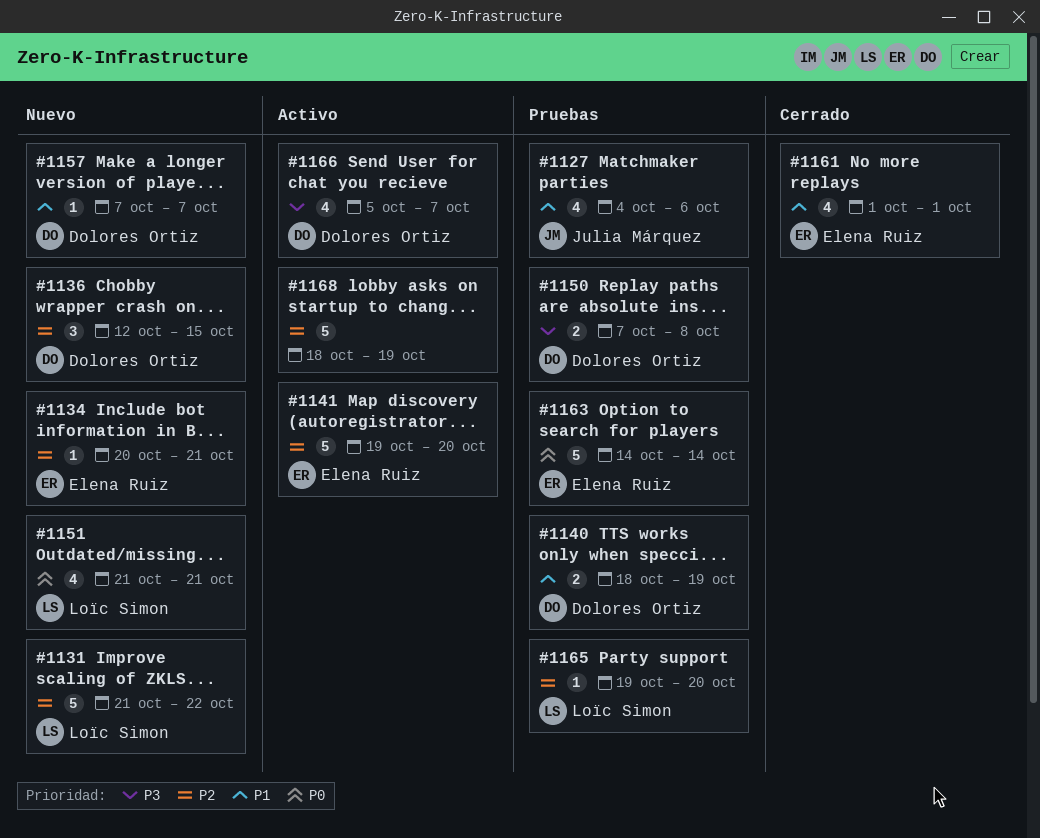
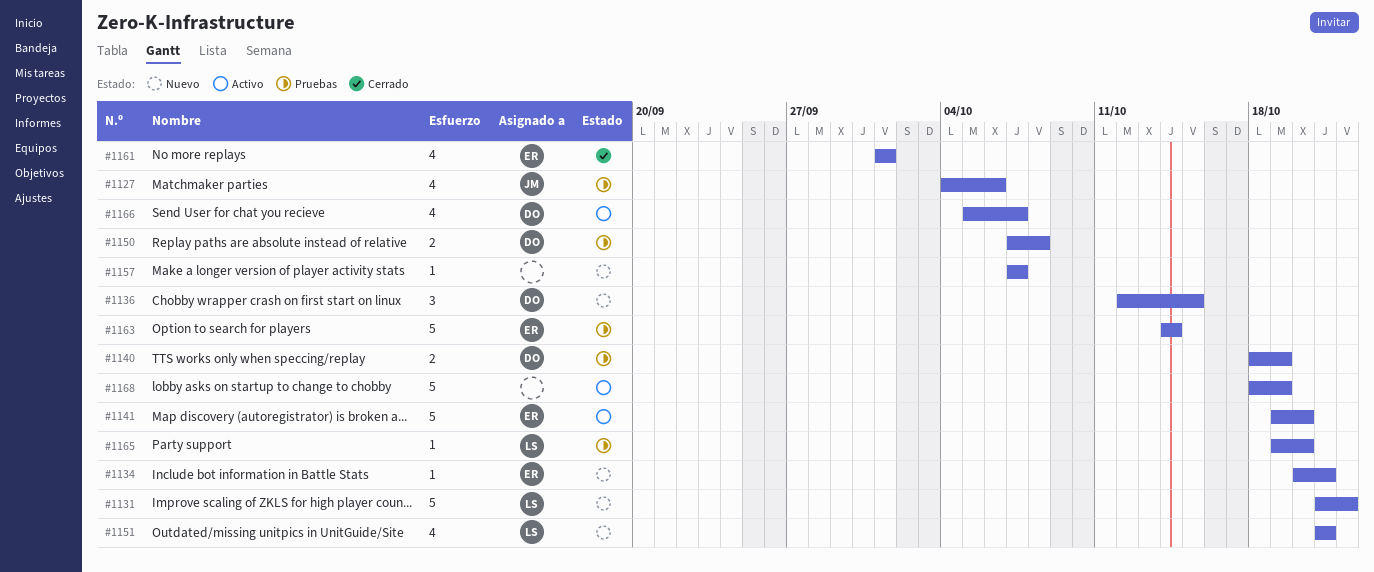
#1157, owner: Dolores Ortiz -> none

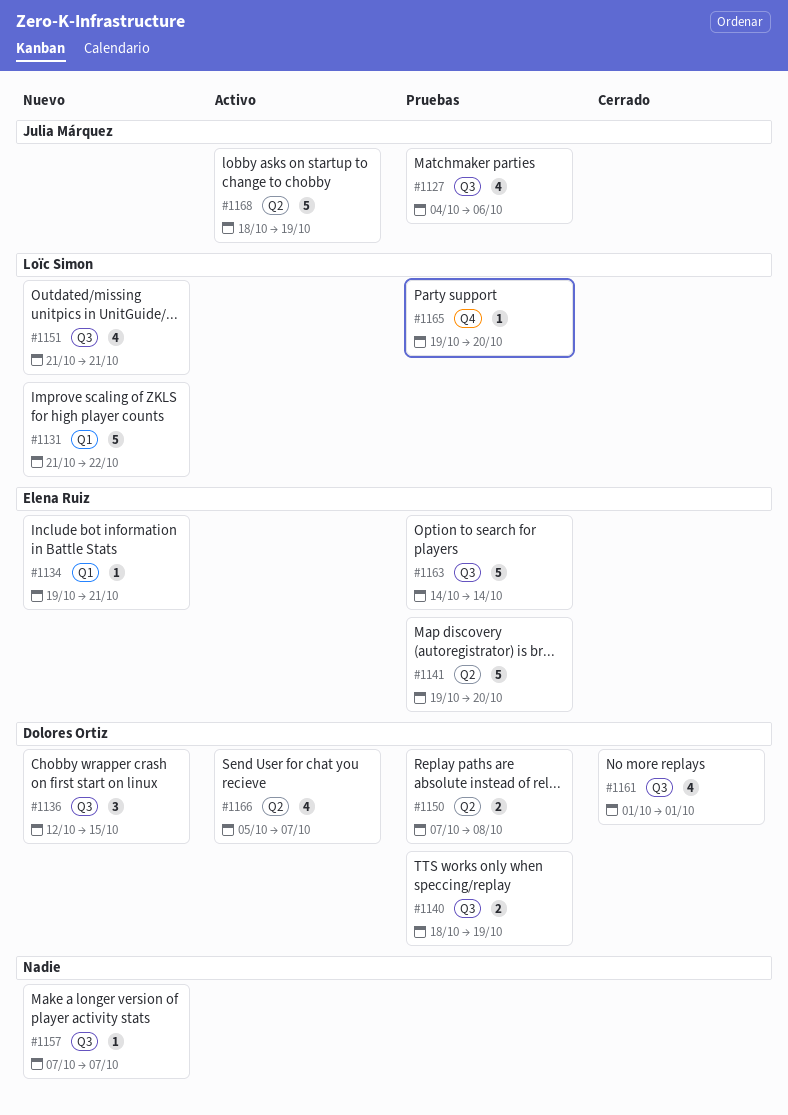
#1134, start: Oct 20 -> Oct 19
#1141, status: Activo -> Pruebas
#1161, owner: Elena Ruiz -> Dolores Ortiz
#1168, owner: none -> Julia Márquez

